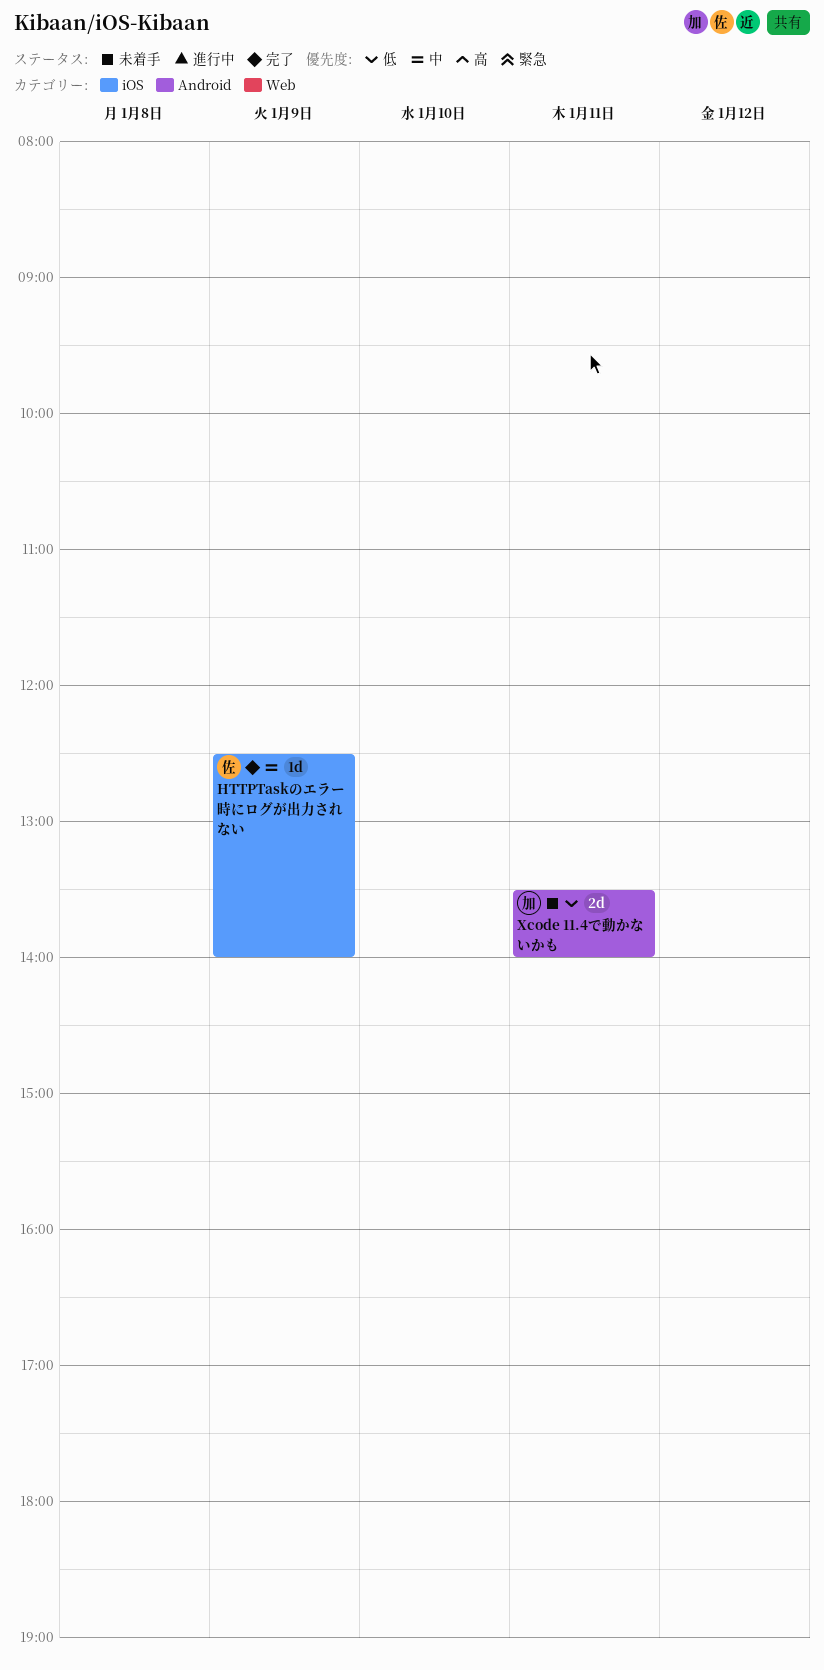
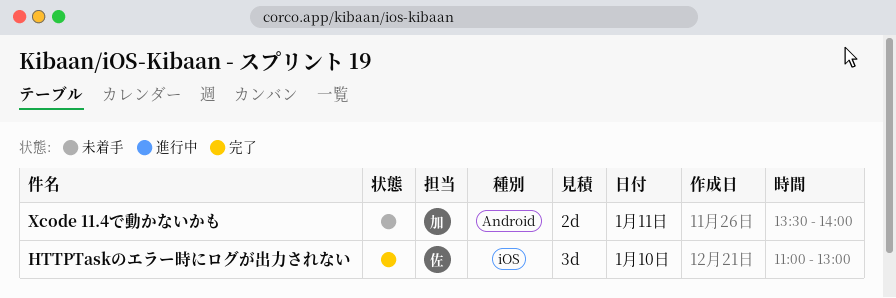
HTTPTaskのエラー時にログが出力されない, estimate: 1d -> 3d
HTTPTaskのエラー時にログが出力されない, day: Jan 9 -> Jan 10
HTTPTaskのエラー時にログが出力されない, begins: 12:30 -> 11:00
HTTPTaskのエラー時にログが出力されない, ends: 14:00 -> 13:00

